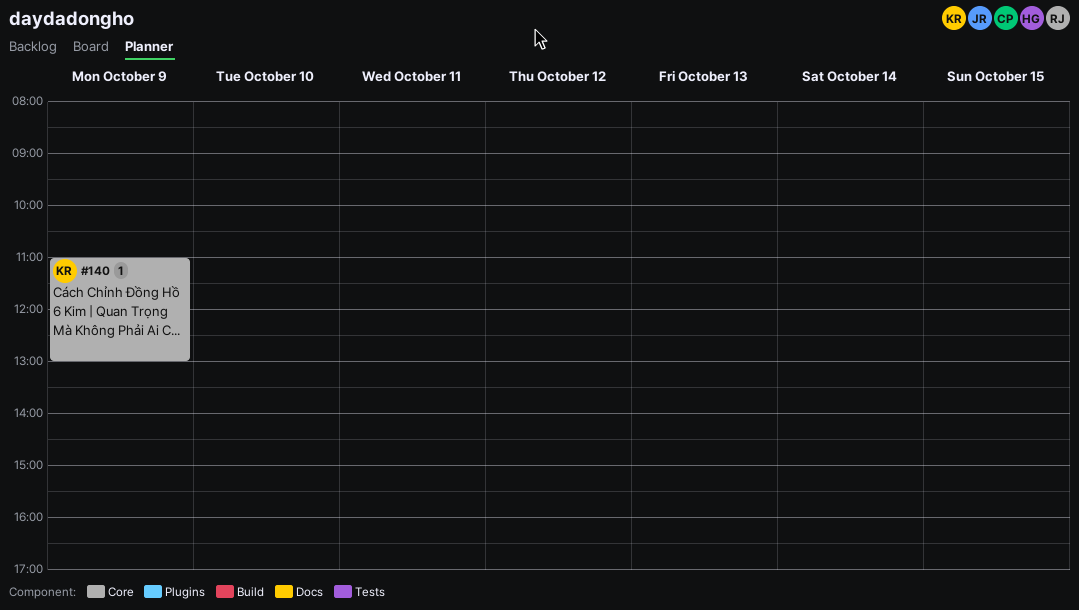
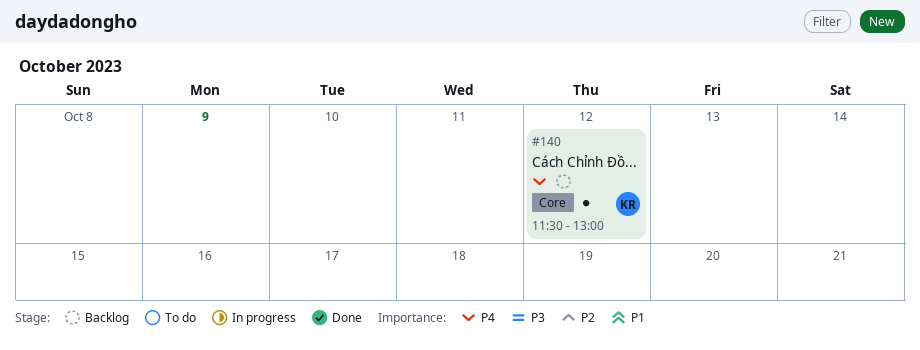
#140, day: Oct 9 -> Oct 12
#140, begins: 11:00 -> 11:30

